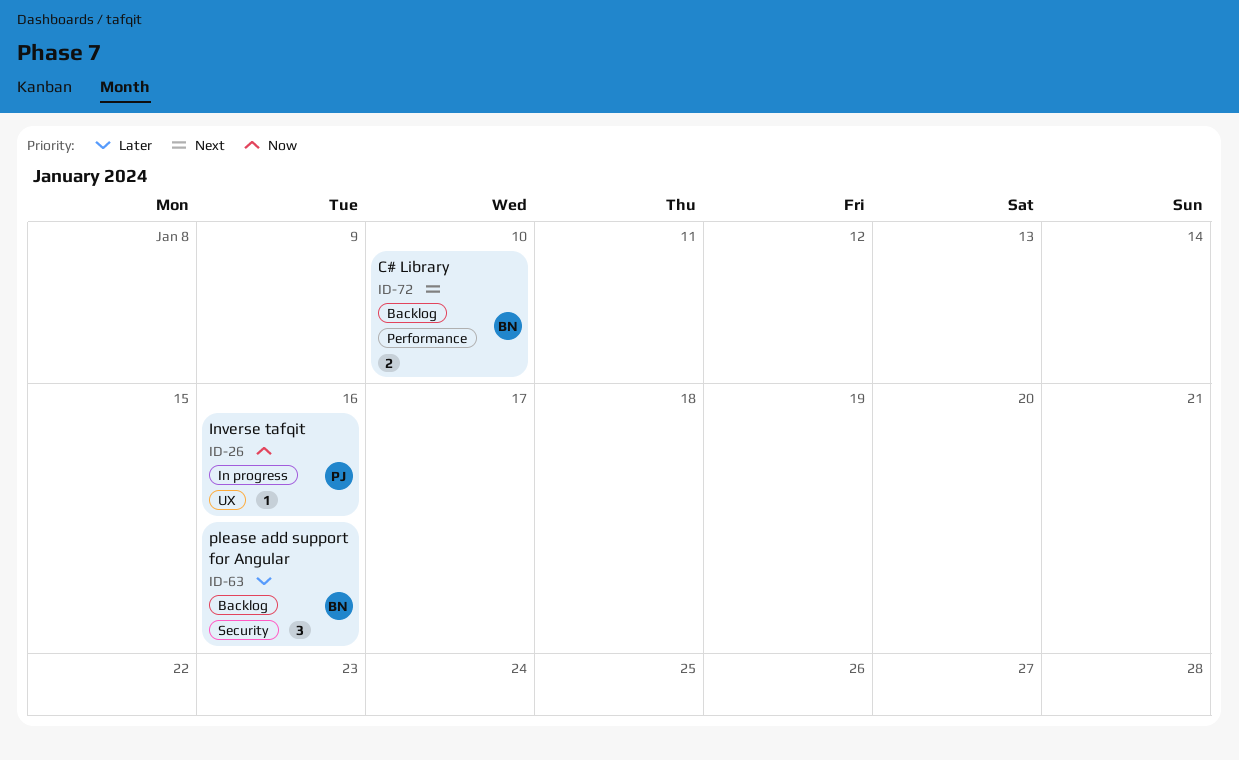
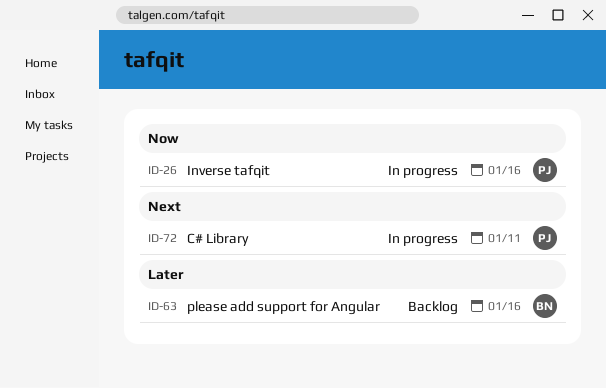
ID-72, status: Backlog -> In progress
ID-72, owner: BN -> PJ
ID-72, due: Jan 10 -> Jan 11

